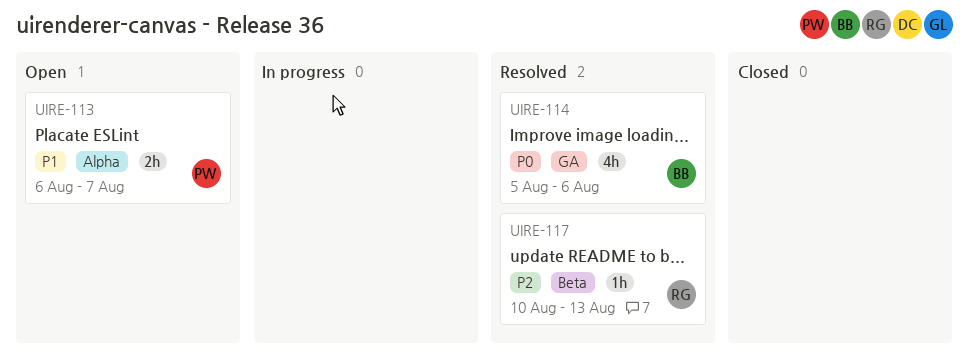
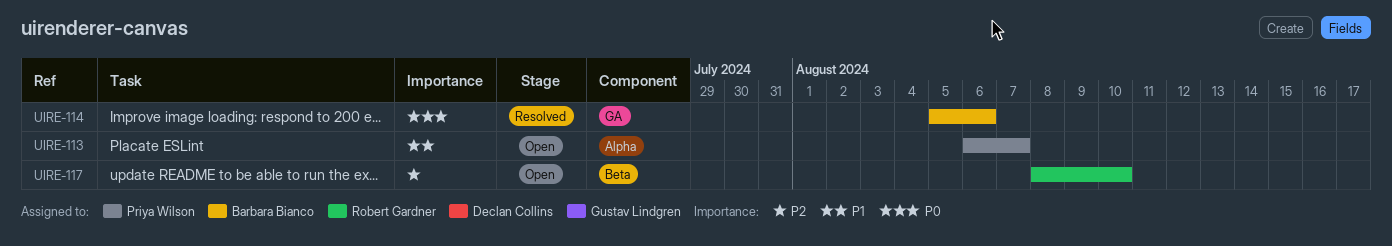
UIRE-117, status: Resolved -> Open
UIRE-117, start: Aug 10 -> Aug 8
UIRE-117, due: Aug 13 -> Aug 10

